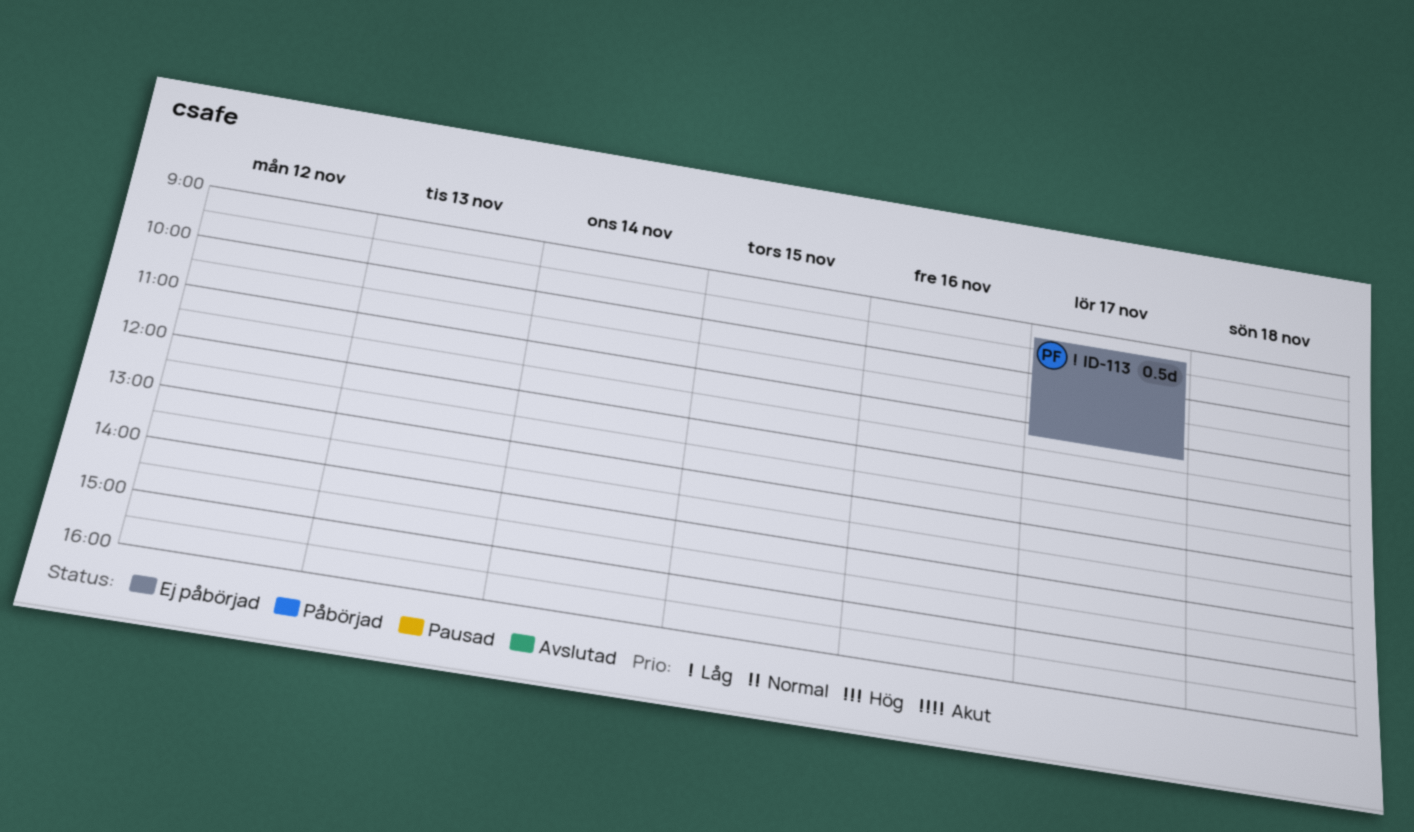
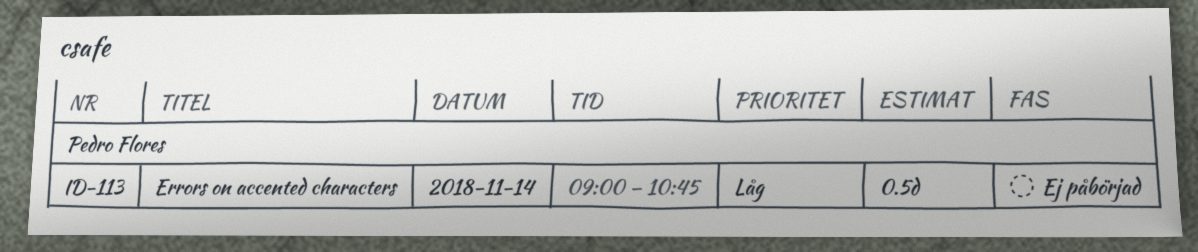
ID-113, day: Nov 17 -> Nov 14
ID-113, begins: 09:15 -> 09:00
ID-113, ends: 11:15 -> 10:45

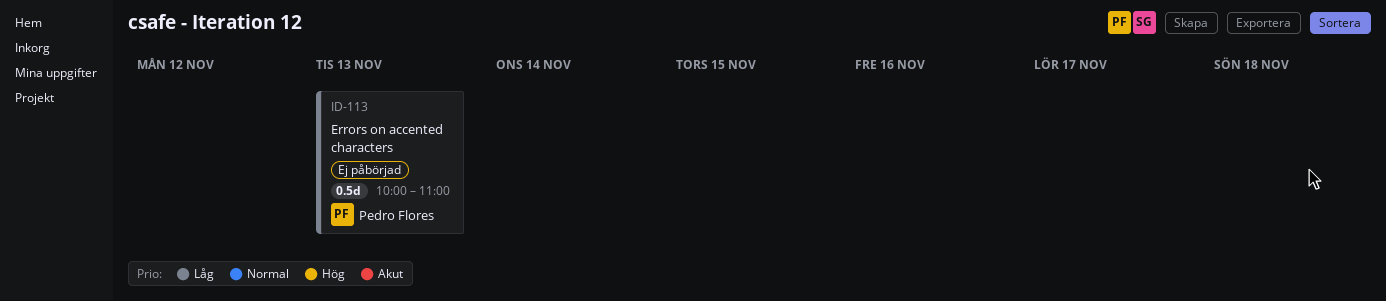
ID-113, day: Nov 14 -> Nov 13
ID-113, begins: 09:00 -> 10:00
ID-113, ends: 10:45 -> 11:00

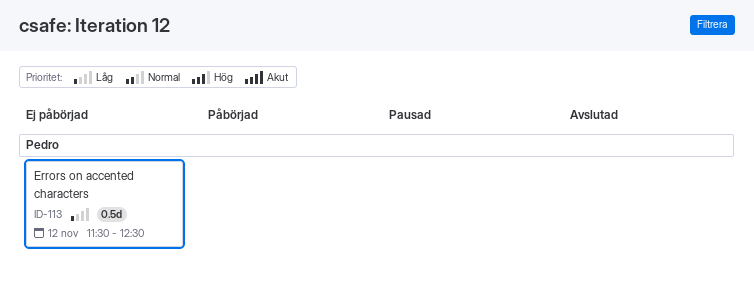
ID-113, day: Nov 13 -> Nov 12
ID-113, begins: 10:00 -> 11:30
ID-113, ends: 11:00 -> 12:30

